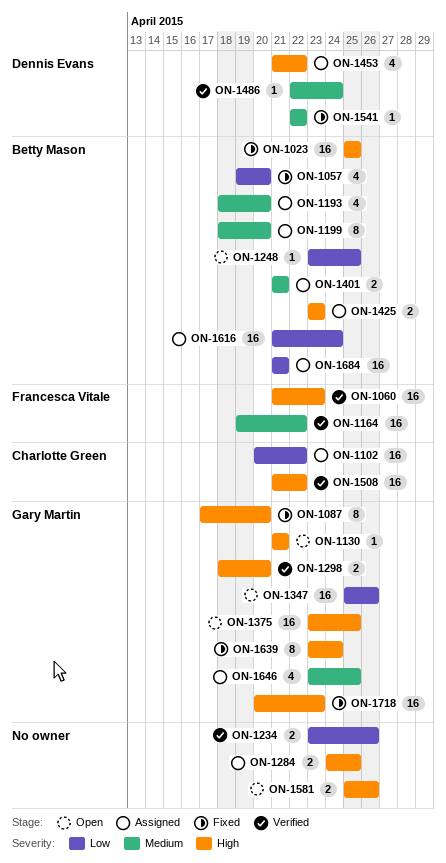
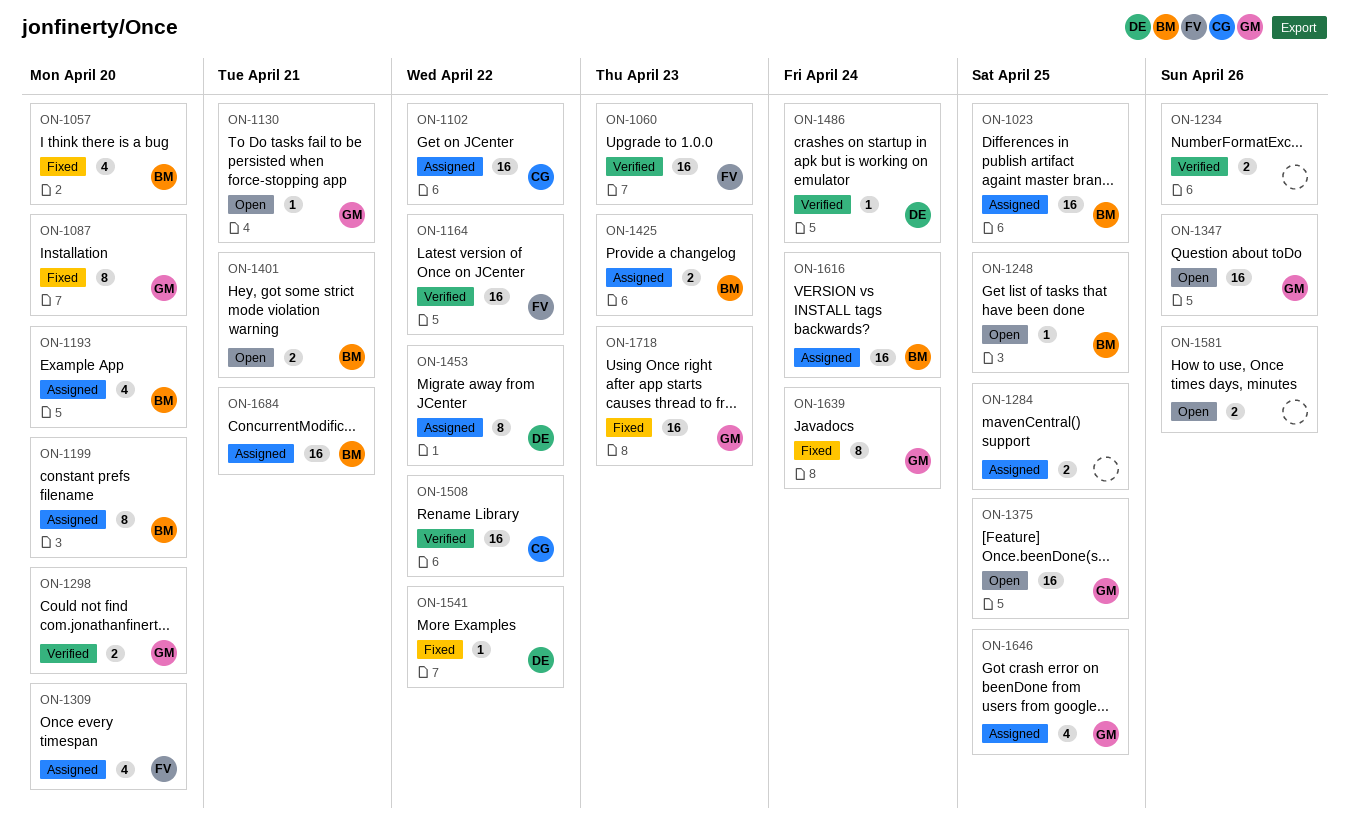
ON-1023, status: Fixed -> Assigned
ON-1309: none -> present
ON-1401, status: Assigned -> Open
ON-1453, estimate: 4 -> 8

